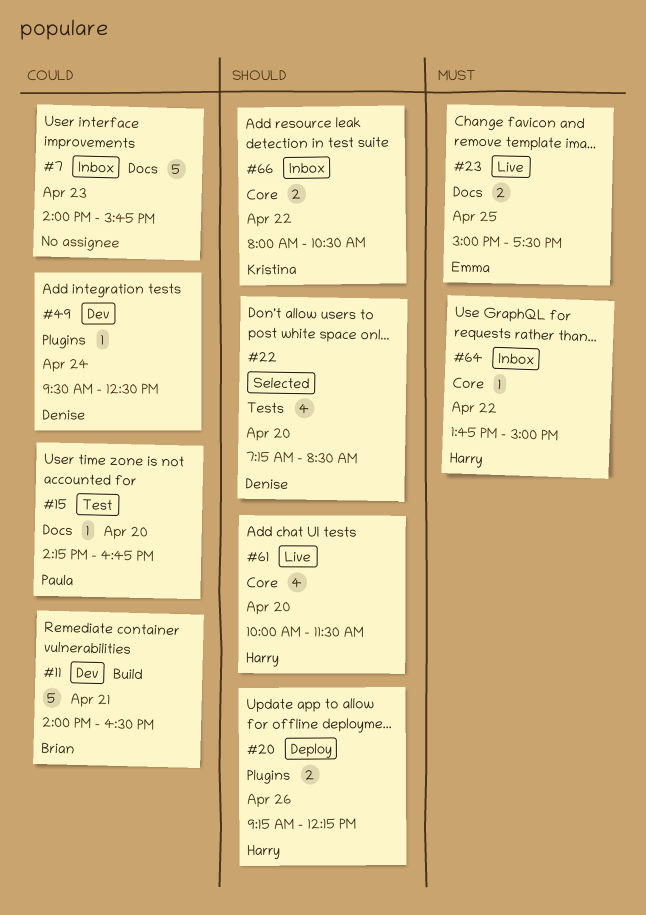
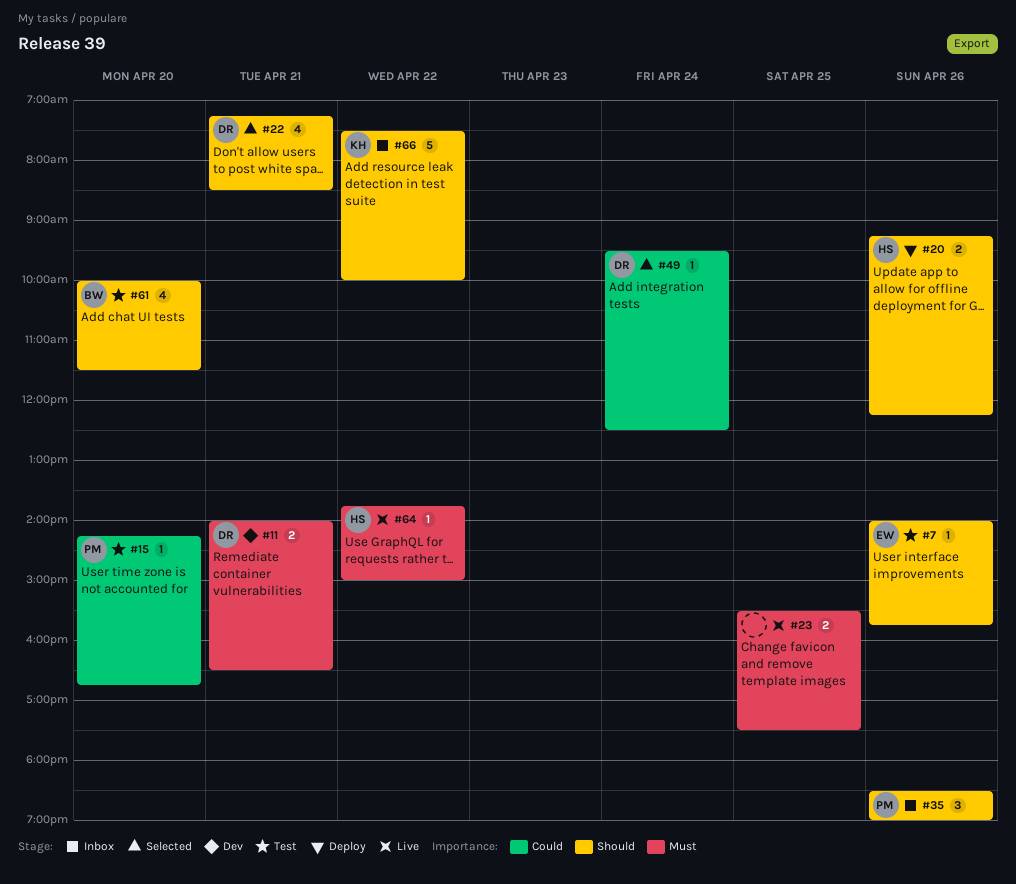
#7, status: Inbox -> Test
#7, owner: none -> Emma
#7, priority: Could -> Should
#7, estimate: 5 -> 1
#7, day: Apr 23 -> Apr 26
#11, owner: Brian -> Denise
#11, priority: Could -> Must
#11, estimate: 5 -> 2
#22, day: Apr 20 -> Apr 21
#23, owner: Emma -> none
#23, begins: 15:00 -> 15:30
#35: none -> present
#49, status: Dev -> Selected
#61, status: Live -> Test
#61, owner: Harry -> Brian
#64, status: Inbox -> Live
#66, estimate: 2 -> 5
#66, begins: 08:00 -> 07:30
#66, ends: 10:30 -> 10:00

